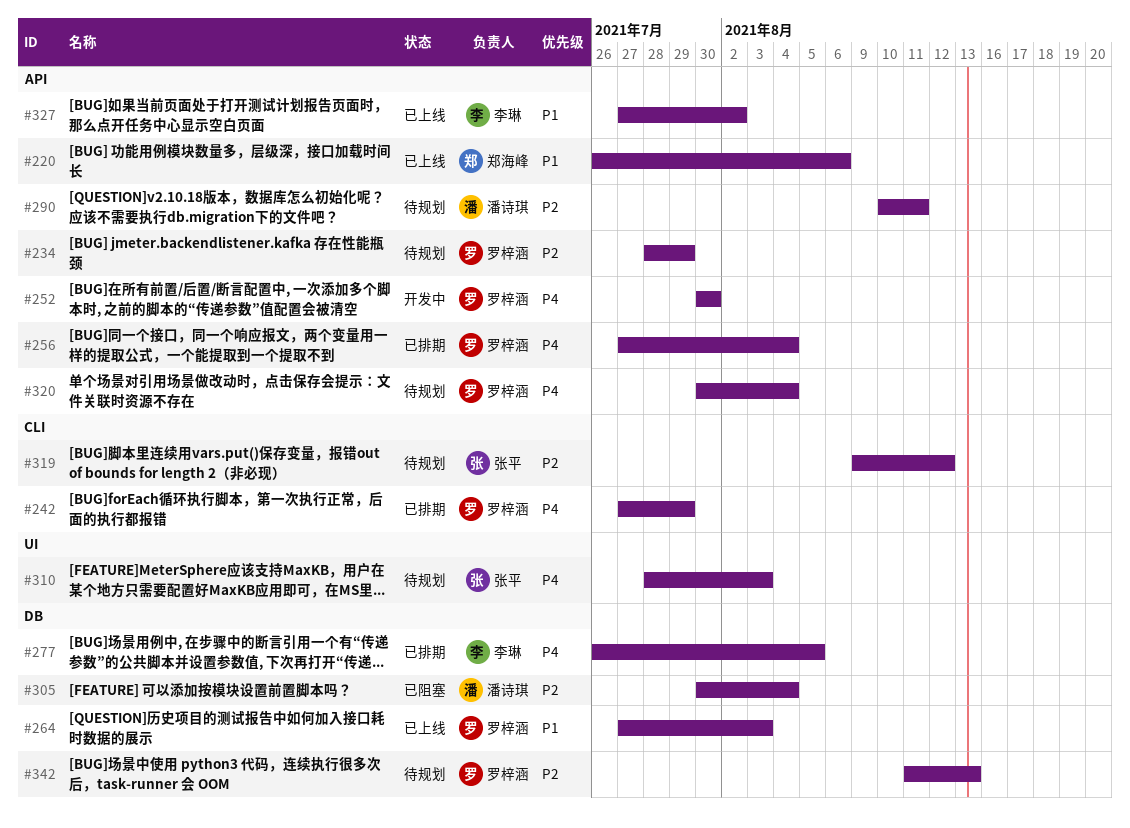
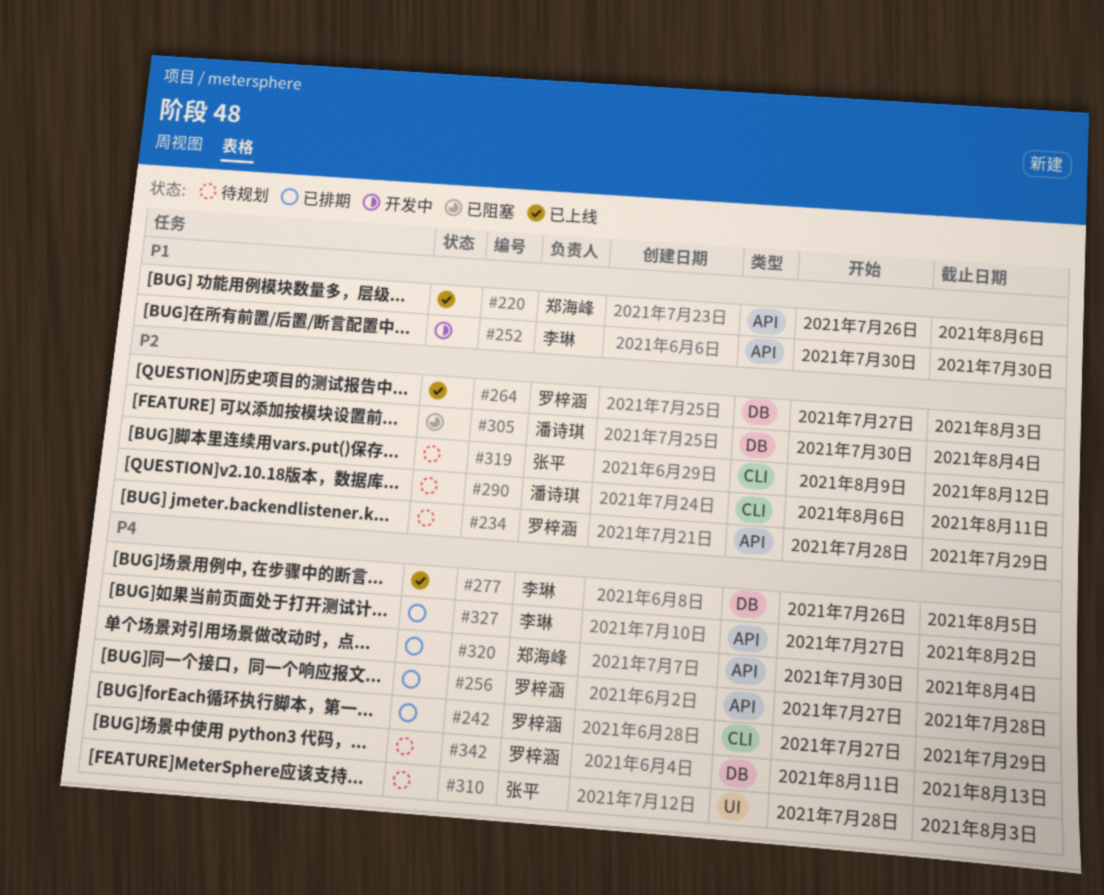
#252, owner: 罗梓涵 -> 李琳
#252, priority: P4 -> P1
#256, due: Aug 4 -> Jul 28
#264, priority: P1 -> P2
#277, status: 已排期 -> 已上线
#290, label: API -> CLI
#290, start: Aug 10 -> Aug 6
#320, status: 待规划 -> 已排期
#320, owner: 罗梓涵 -> 郑海峰
#327, status: 已上线 -> 已排期
#327, priority: P1 -> P4
#342, priority: P2 -> P4

